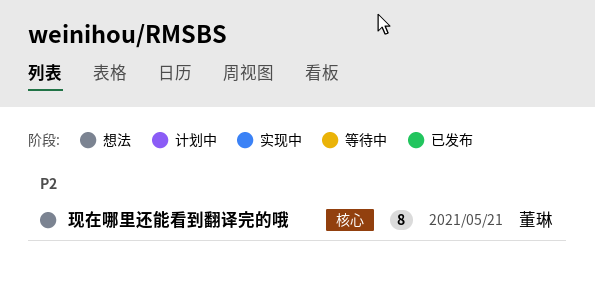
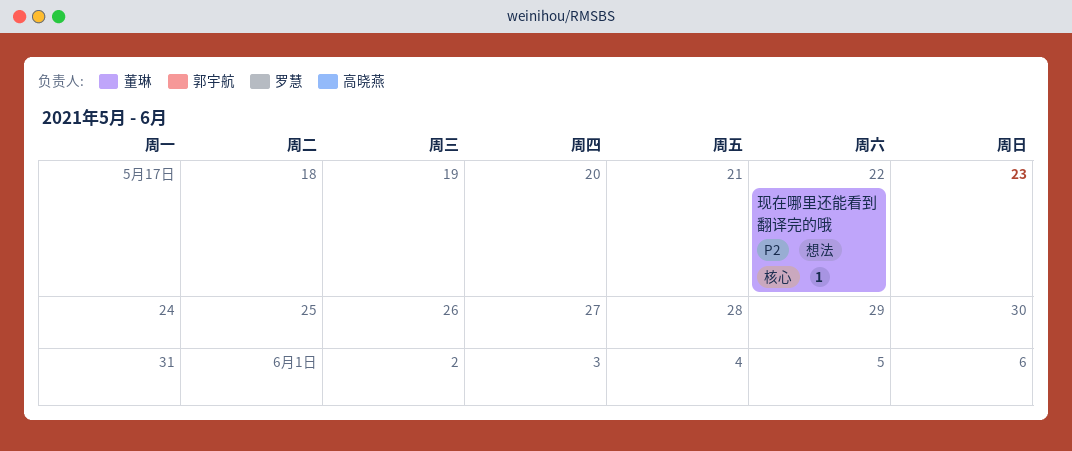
现在哪里还能看到翻译完的哦, estimate: 8 -> 1
现在哪里还能看到翻译完的哦, due: May 21 -> May 22

